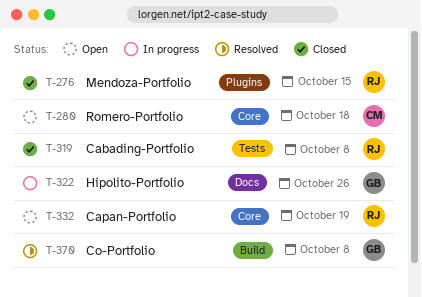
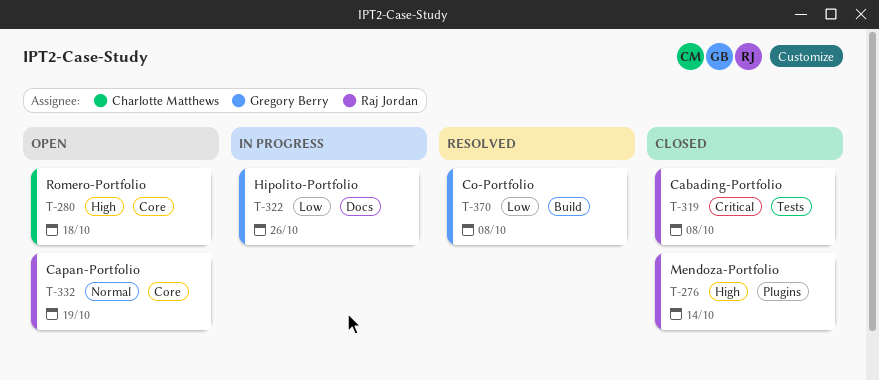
T-276, due: Oct 15 -> Oct 14

